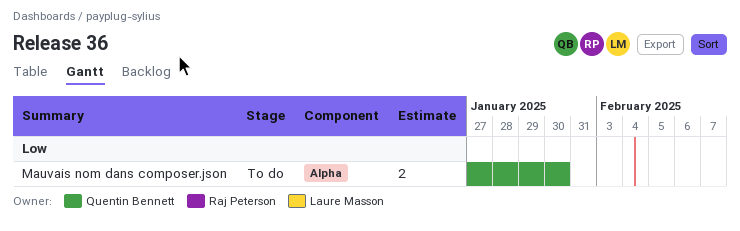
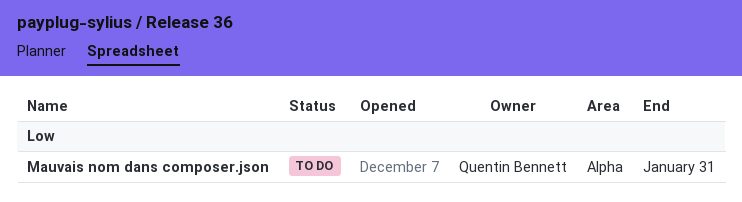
Mauvais nom dans composer.json, due: Jan 30 -> Jan 31

